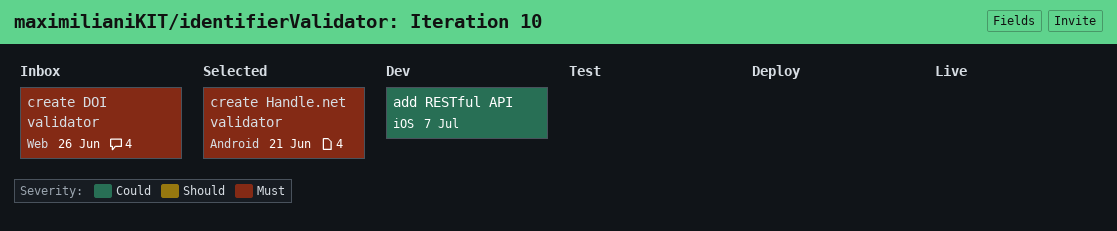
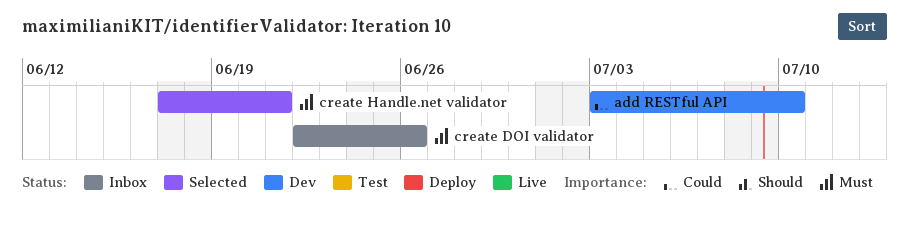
add RESTful API, due: Jul 7 -> Jul 10

